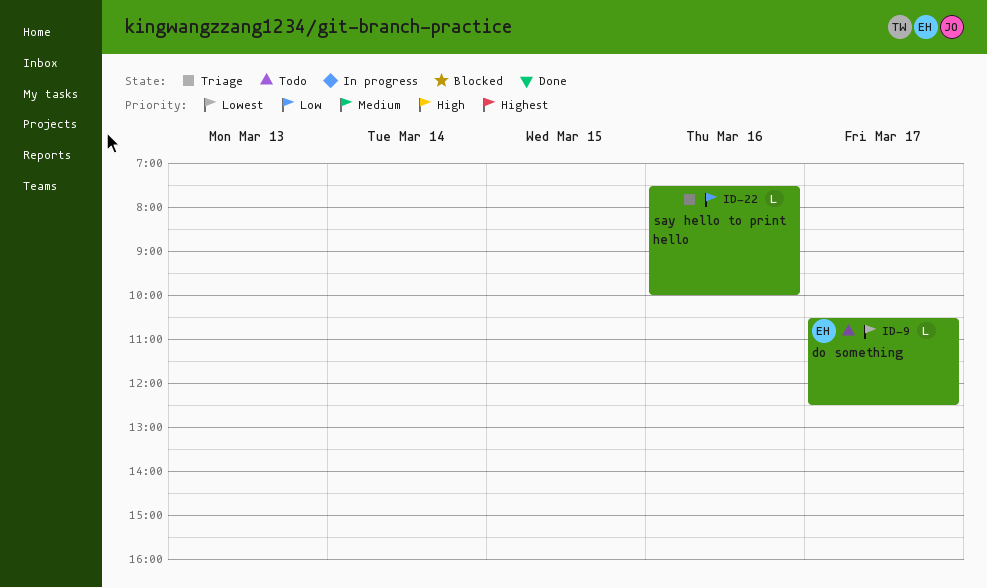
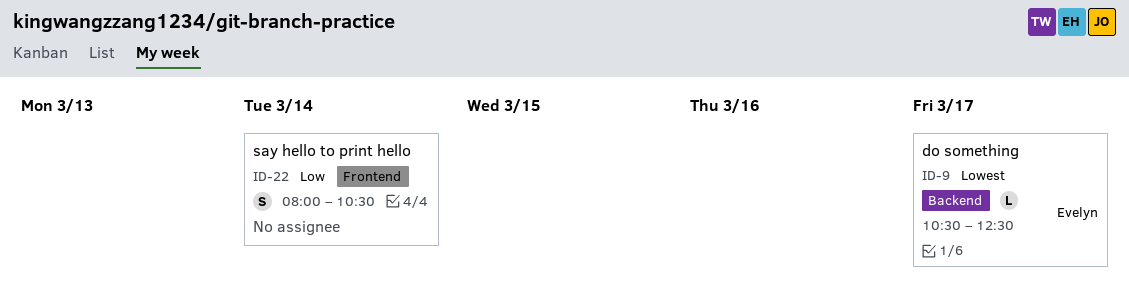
ID-22, estimate: L -> S
ID-22, day: Mar 16 -> Mar 14
ID-22, begins: 07:30 -> 08:00
ID-22, ends: 10:00 -> 10:30

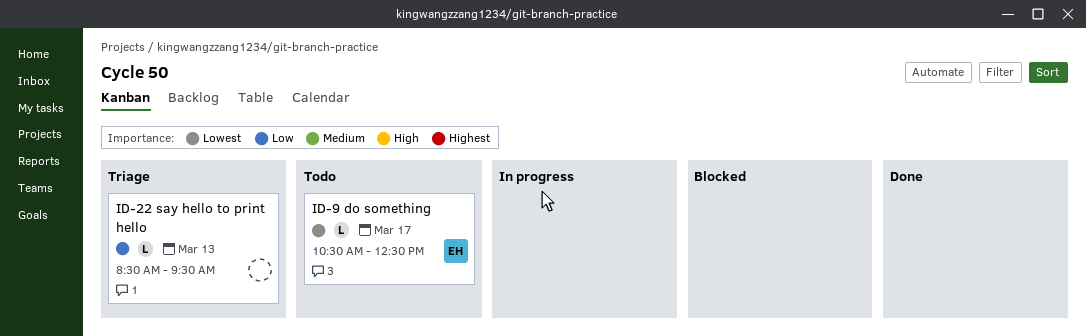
ID-22, estimate: S -> L
ID-22, day: Mar 14 -> Mar 13
ID-22, begins: 08:00 -> 08:30
ID-22, ends: 10:30 -> 09:30

